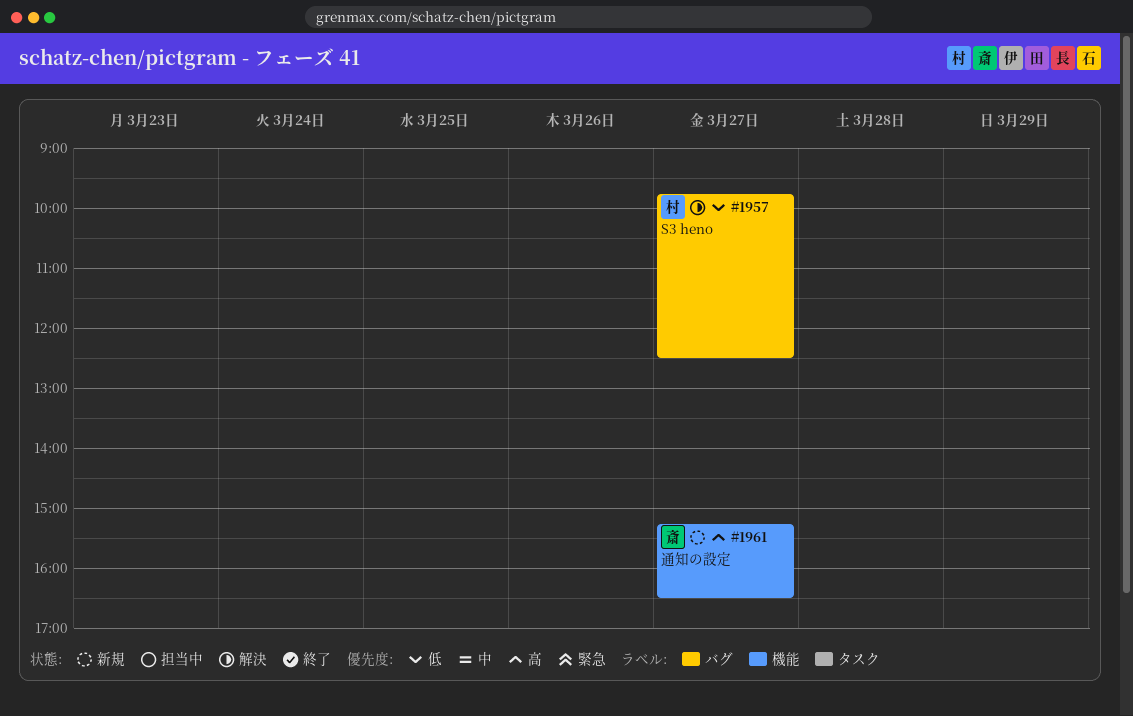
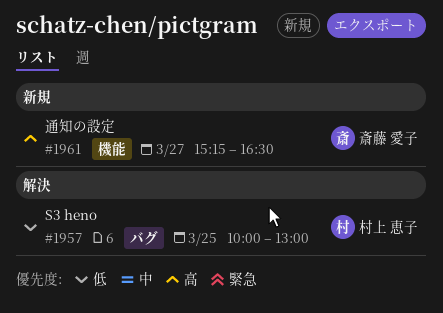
#1957, day: Mar 27 -> Mar 25
#1957, begins: 09:45 -> 10:00
#1957, ends: 12:30 -> 13:00

